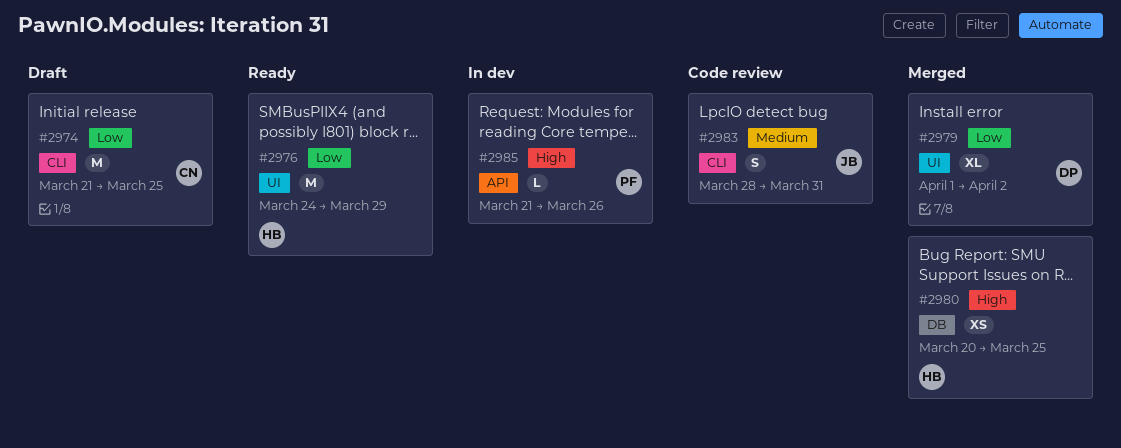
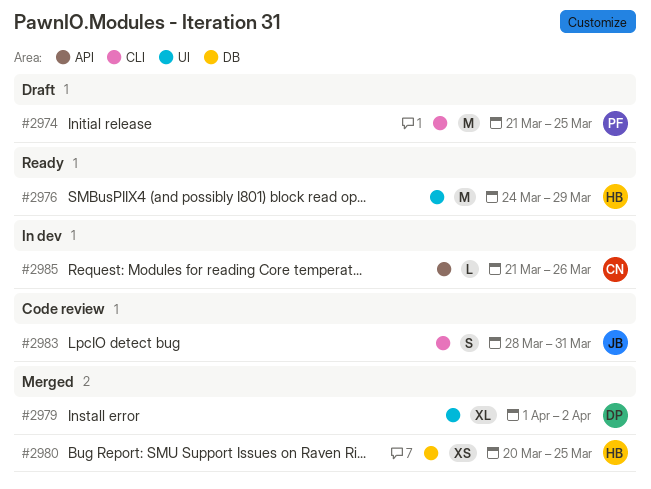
#2974, owner: CN -> PF
#2985, owner: PF -> CN

